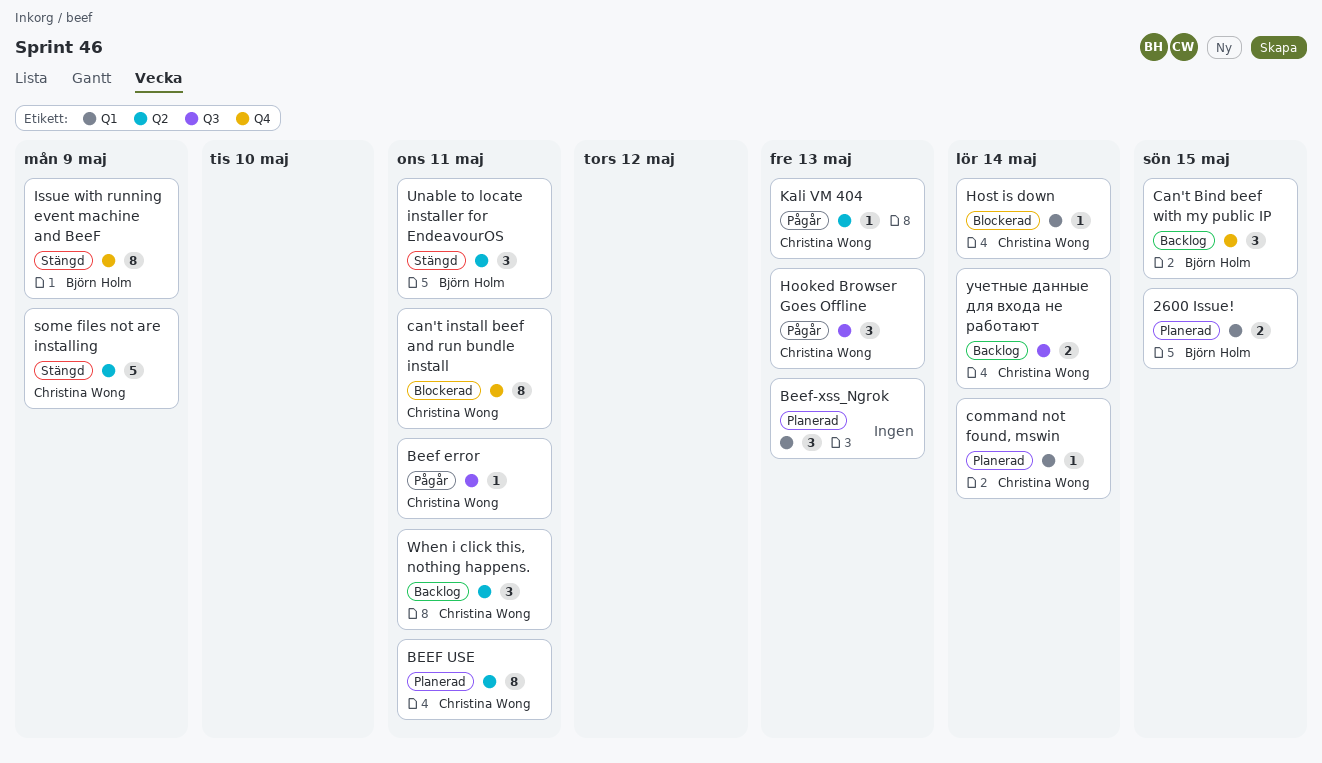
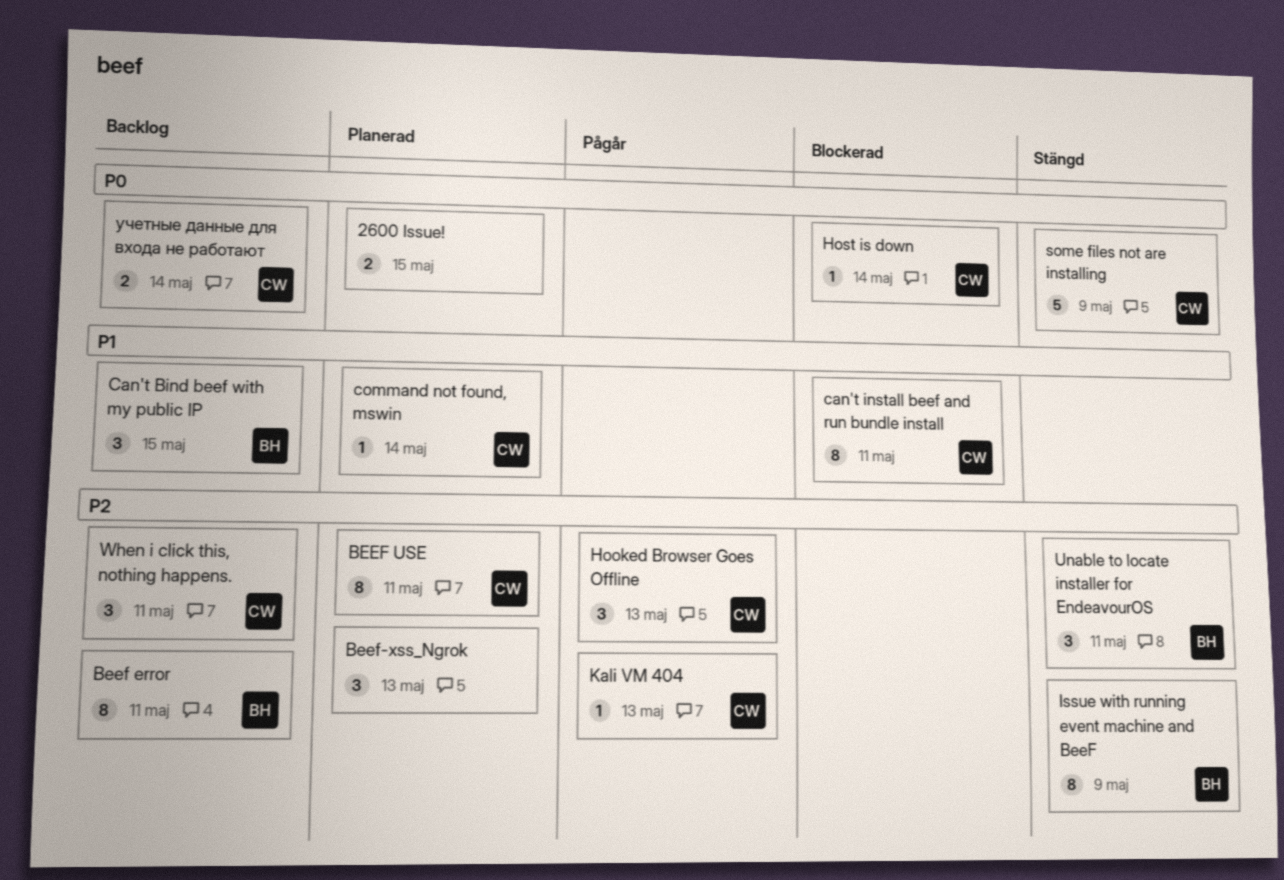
2600 Issue!, owner: Björn Holm -> none
Beef error, status: Pågår -> Backlog
Beef error, owner: Christina Wong -> Björn Holm
Beef error, estimate: 1 -> 8

